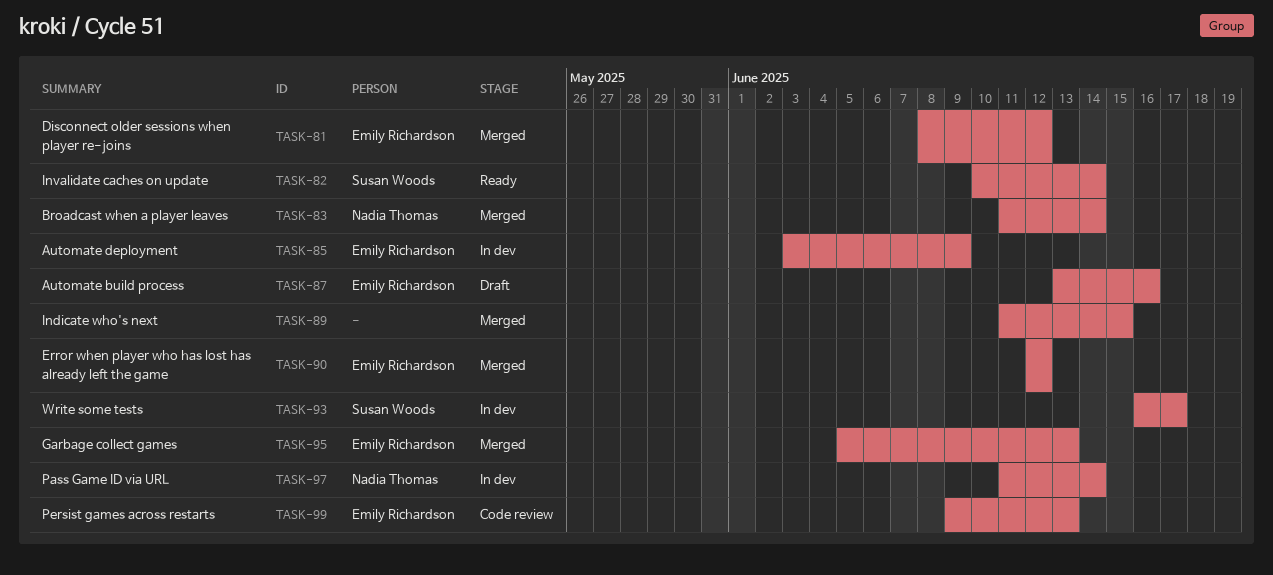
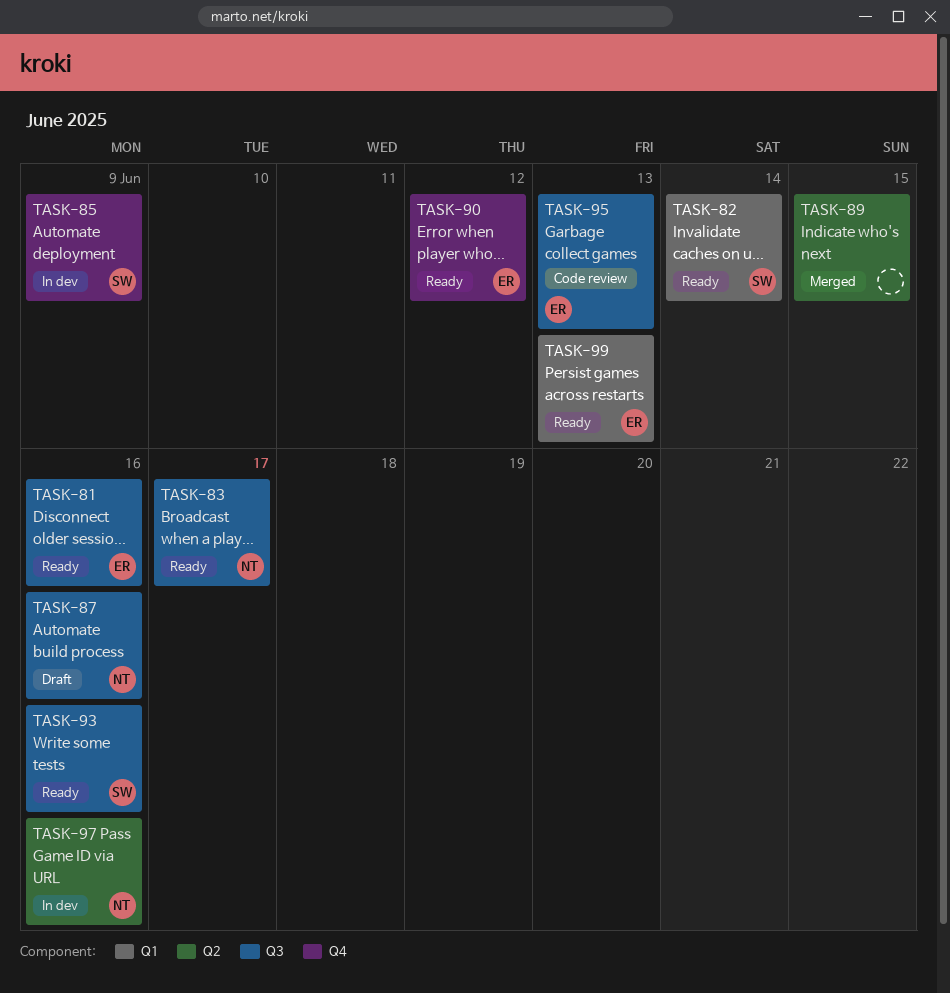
TASK-81, status: Merged -> Ready
TASK-81, due: Jun 12 -> Jun 16
TASK-83, status: Merged -> Ready
TASK-83, due: Jun 14 -> Jun 17
TASK-85, owner: Emily Richardson -> Susan Woods
TASK-87, owner: Emily Richardson -> Nadia Thomas
TASK-90, status: Merged -> Ready
TASK-93, status: In dev -> Ready
TASK-93, due: Jun 17 -> Jun 16
TASK-95, status: Merged -> Code review
TASK-97, due: Jun 14 -> Jun 16
TASK-99, status: Code review -> Ready

